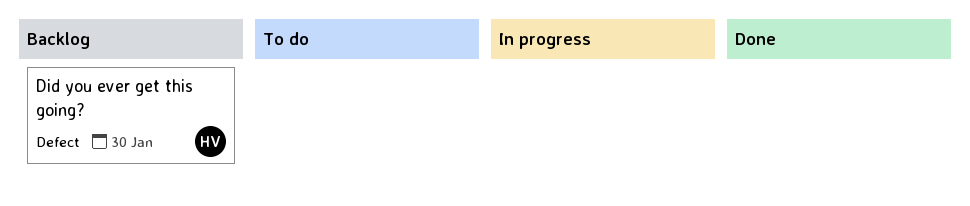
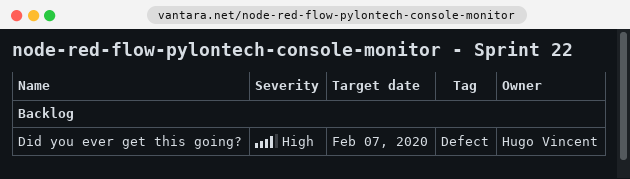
Did you ever get this going?, due: Jan 30 -> Feb 7

